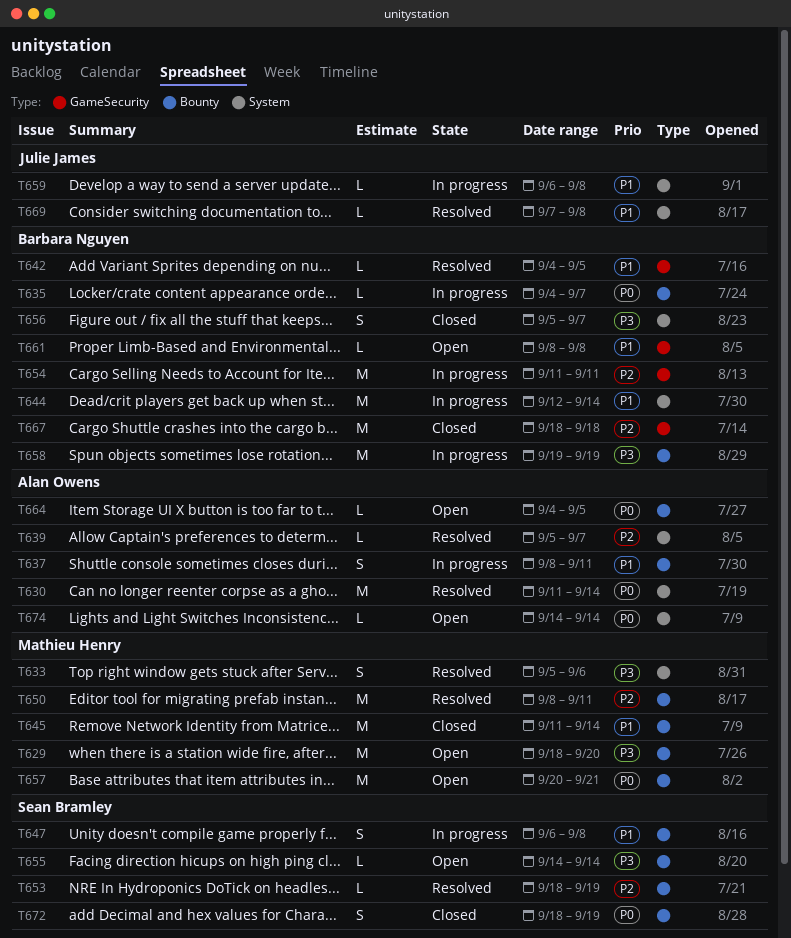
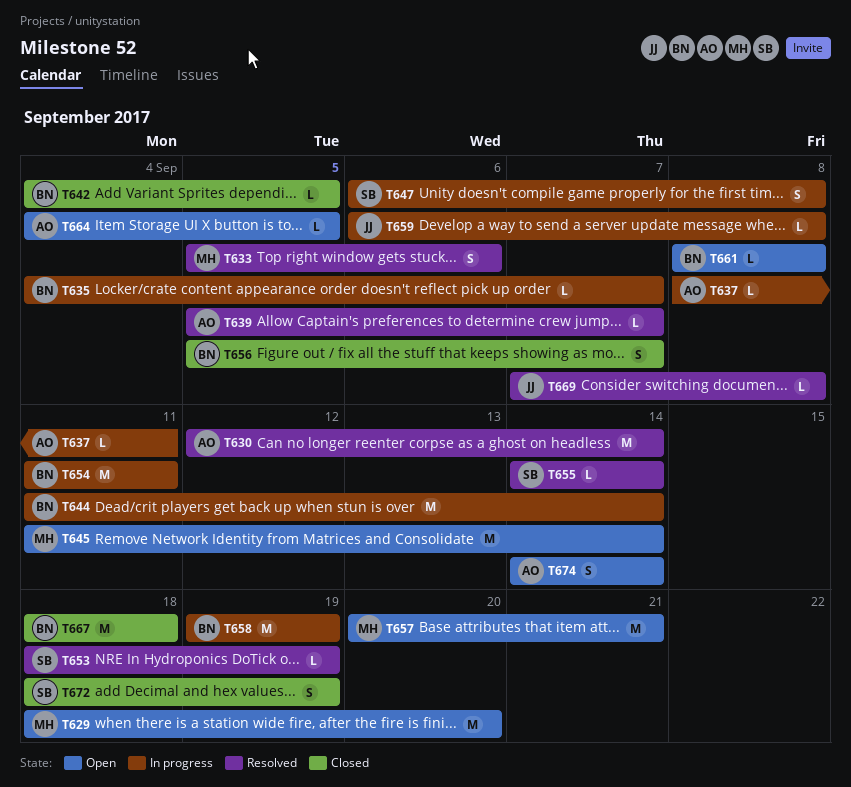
T630, start: Sep 11 -> Sep 12
T637, estimate: S -> L
T642, status: Resolved -> Closed
T644, start: Sep 12 -> Sep 11
T645, status: Closed -> Open
T650: present -> none
T655, status: Open -> Resolved
T674, estimate: L -> S

